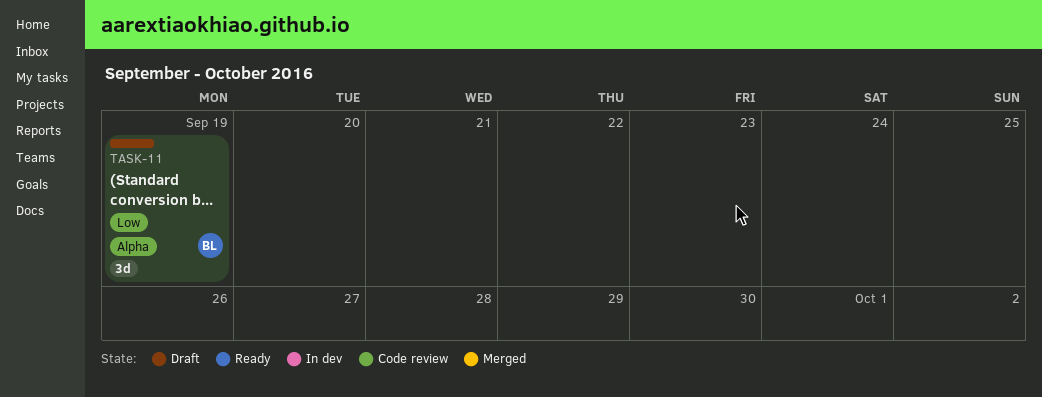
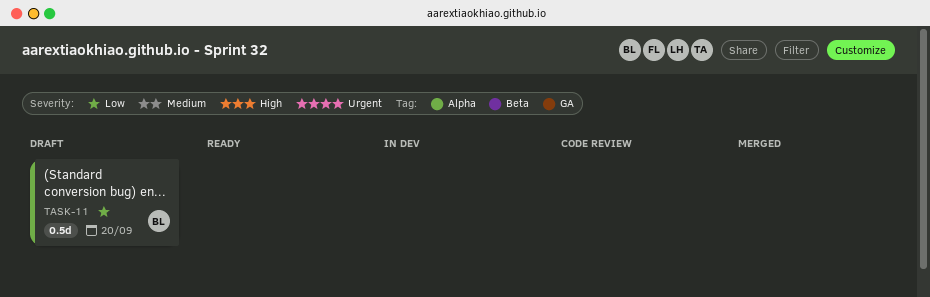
TASK-11, estimate: 3d -> 0.5d
TASK-11, due: Sep 19 -> Sep 20

